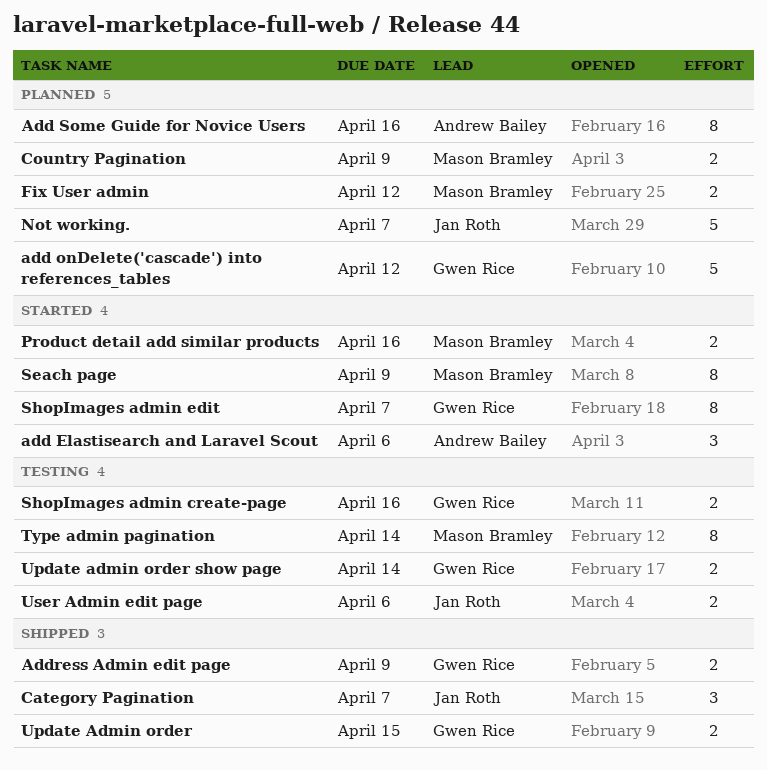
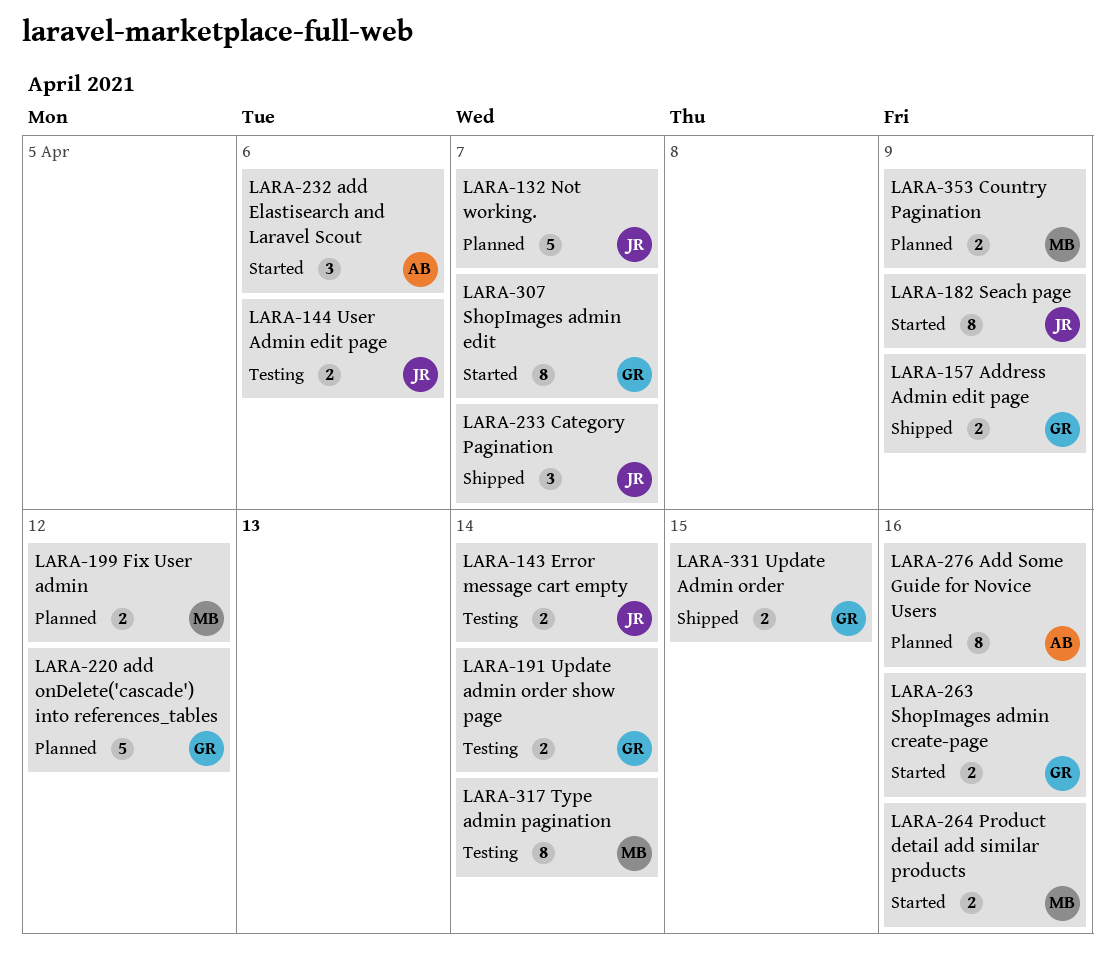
Error message cart empty: none -> present
Seach page, owner: Mason Bramley -> Jan Roth
ShopImages admin create-page, status: Testing -> Started

